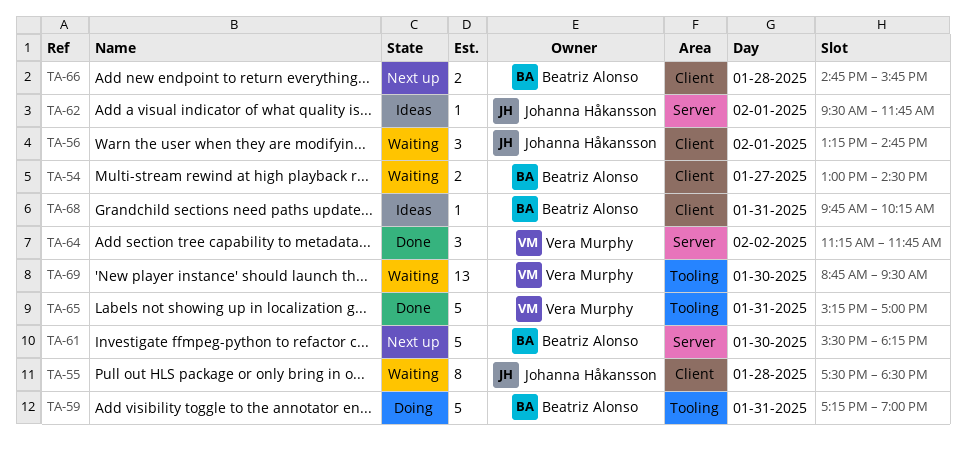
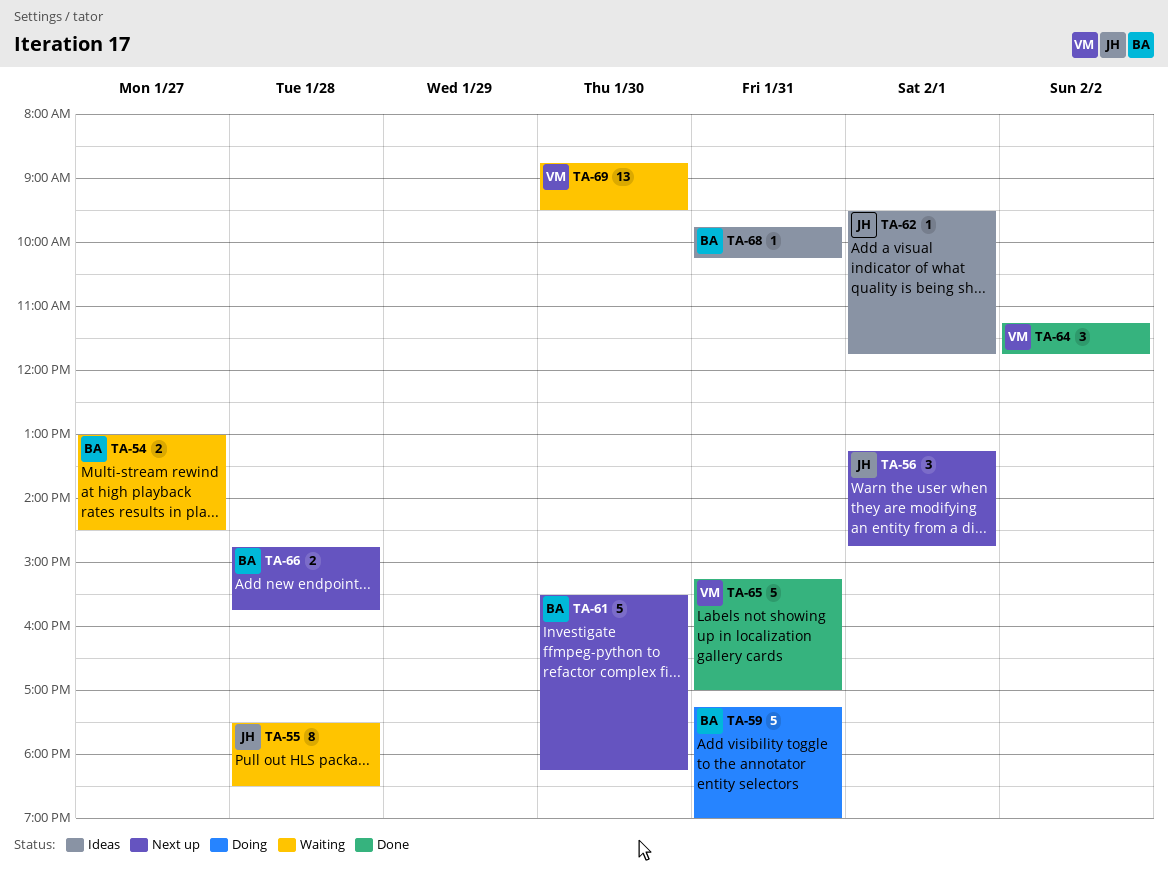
TA-56, status: Waiting -> Next up

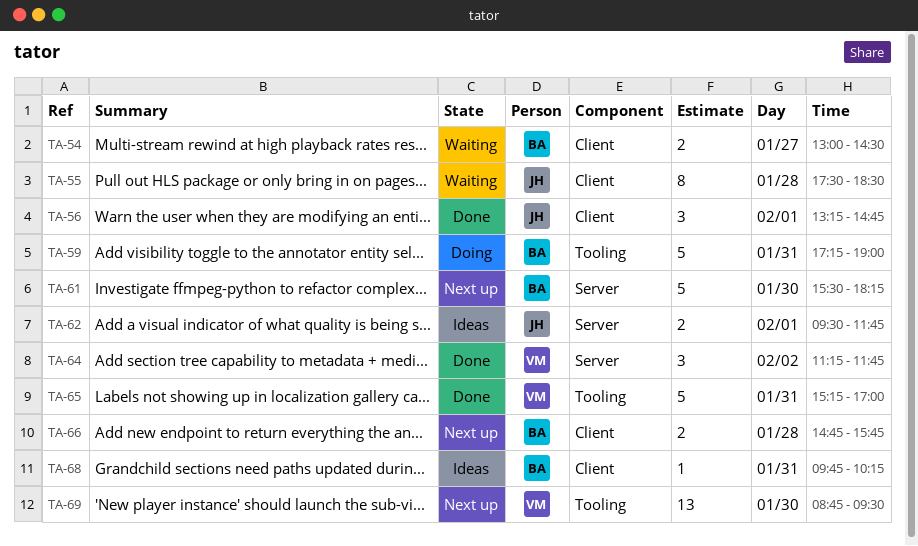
TA-56, status: Next up -> Done
TA-62, estimate: 1 -> 2
TA-69, status: Waiting -> Next up

